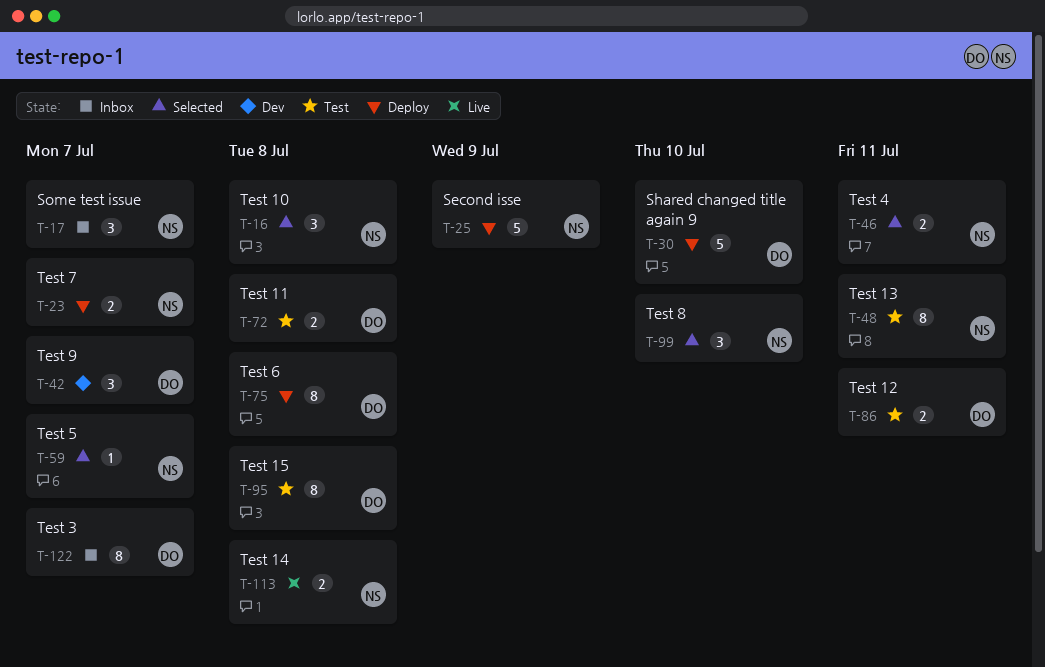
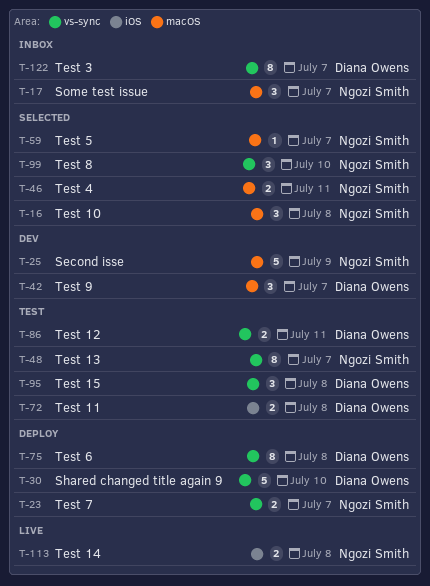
T-25, status: Deploy -> Dev
T-48, due: Jul 11 -> Jul 7
T-95, estimate: 8 -> 3

